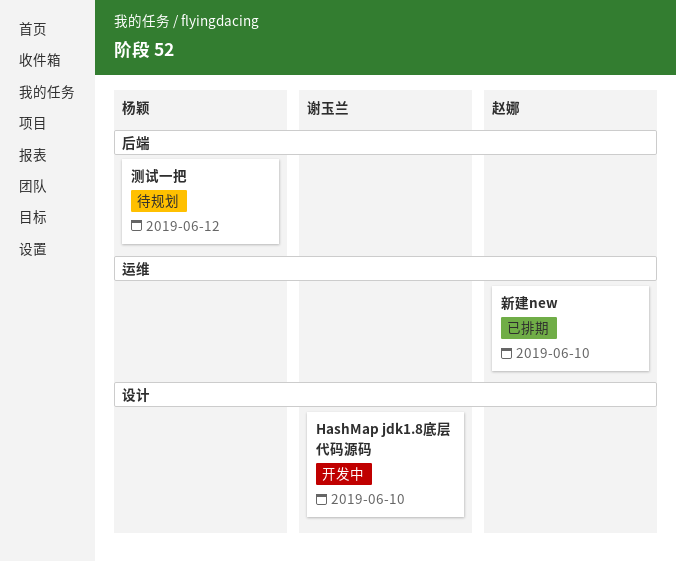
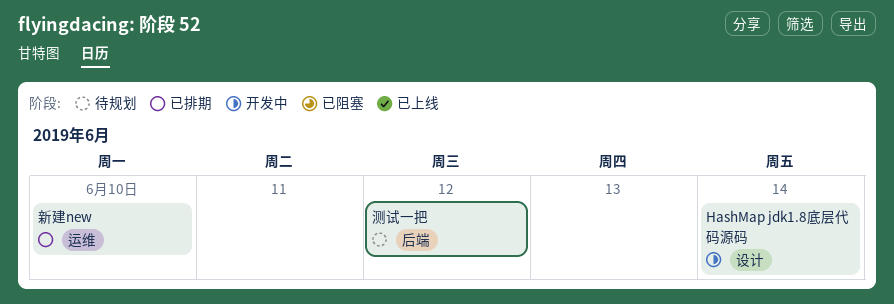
HashMap jdk1.8底层代码源码, day: Jun 10 -> Jun 14

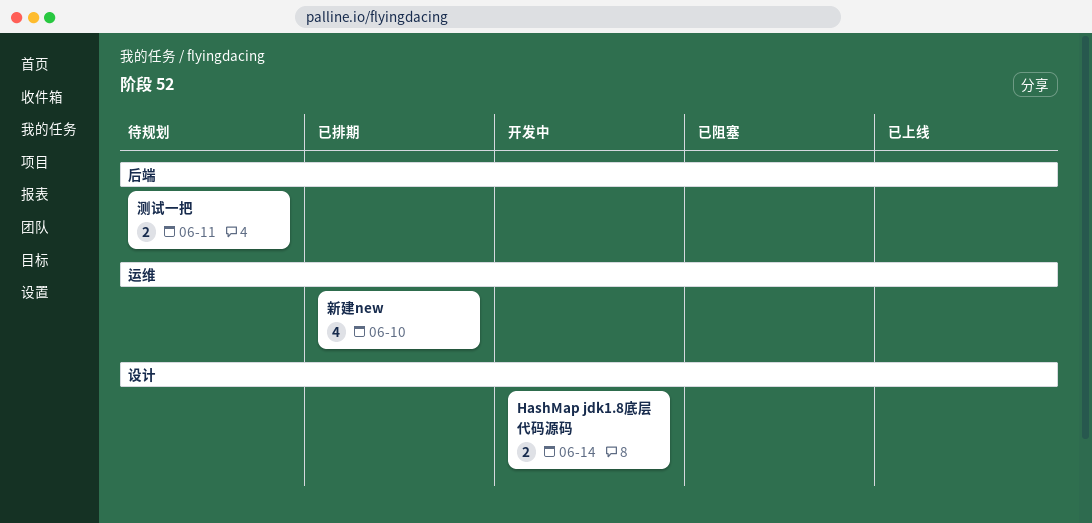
测试一把, day: Jun 12 -> Jun 11

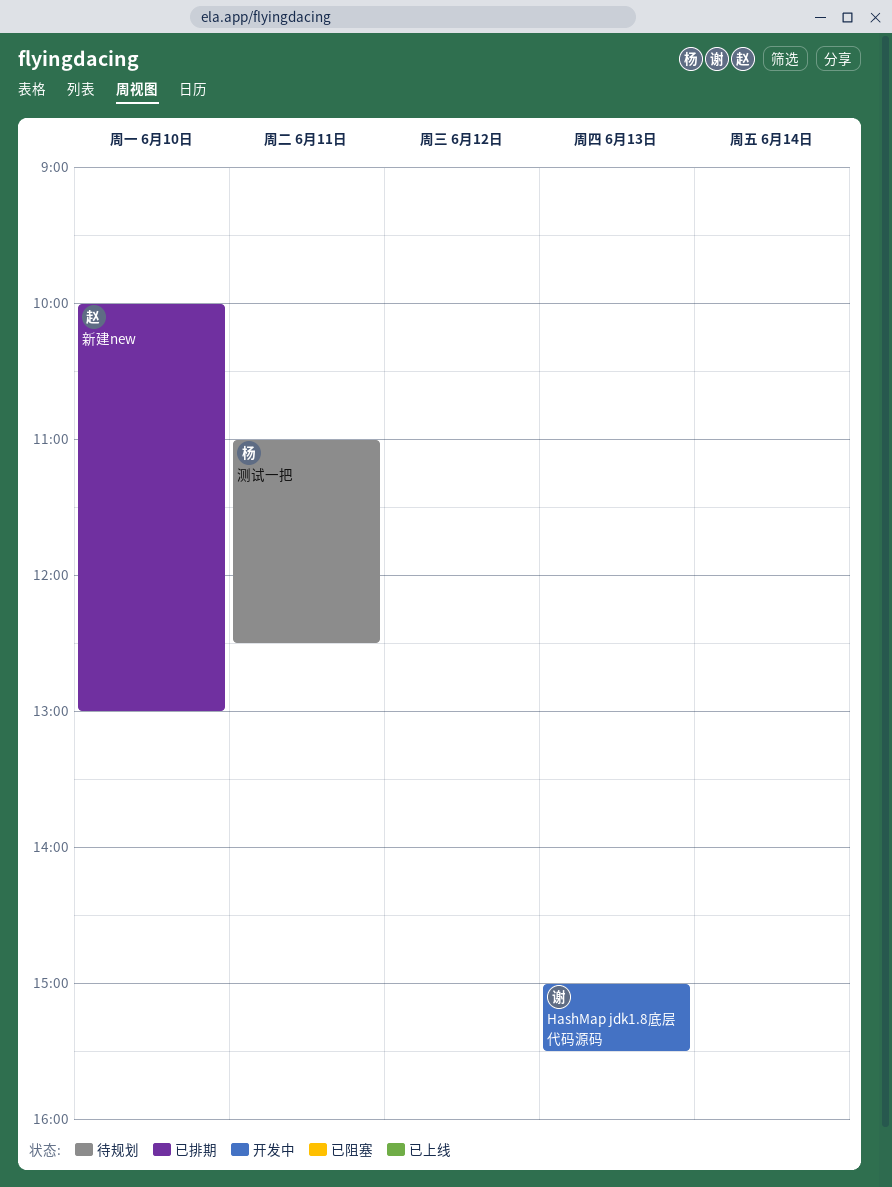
HashMap jdk1.8底层代码源码, day: Jun 14 -> Jun 13

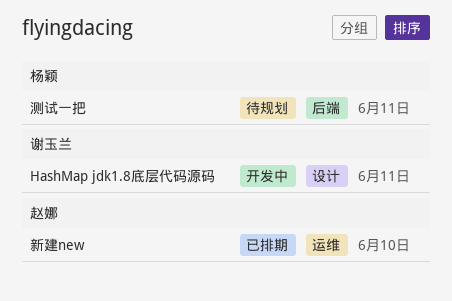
HashMap jdk1.8底层代码源码, day: Jun 13 -> Jun 11

